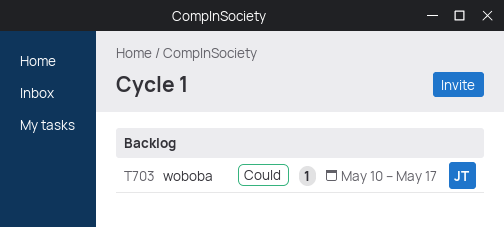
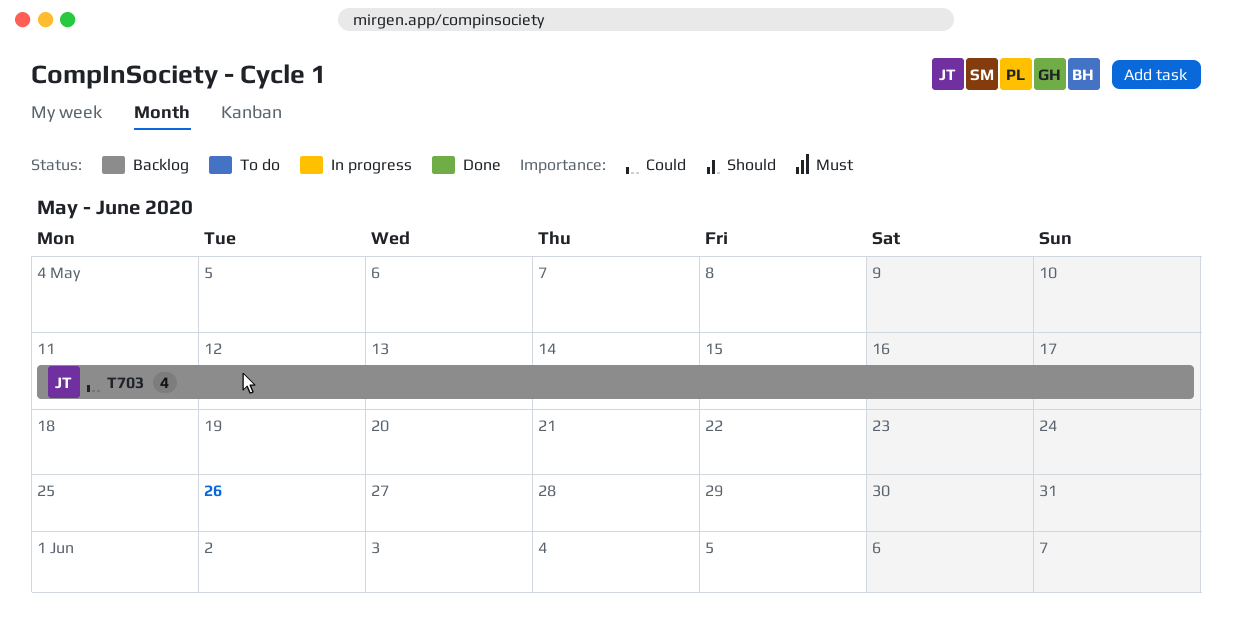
T703, estimate: 1 -> 4
T703, start: May 10 -> May 11

